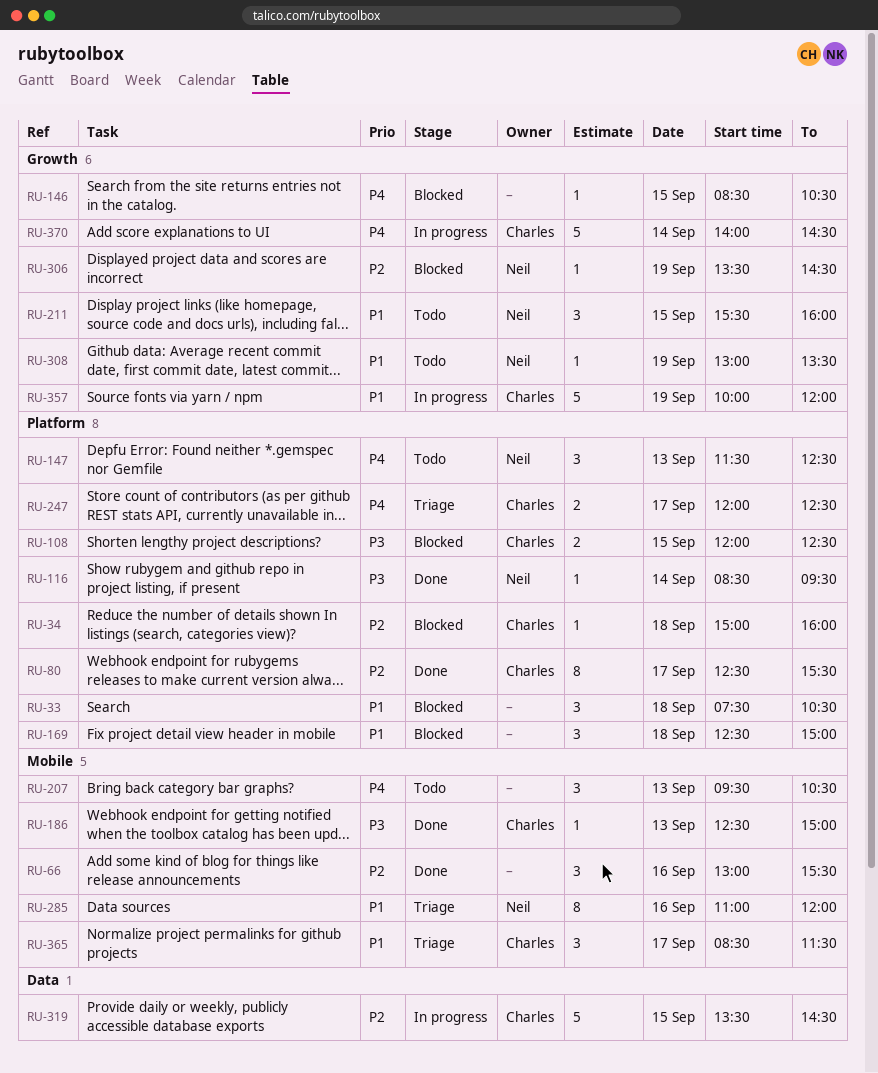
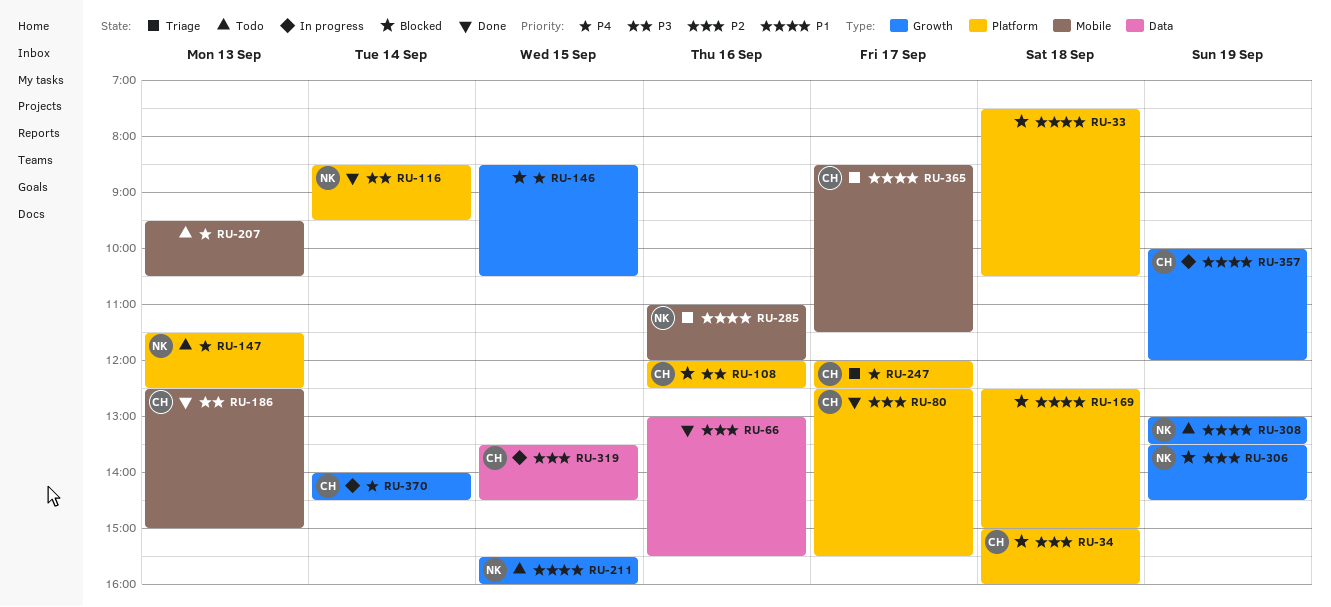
RU-66, label: Mobile -> Data
RU-108, day: Sep 15 -> Sep 16

